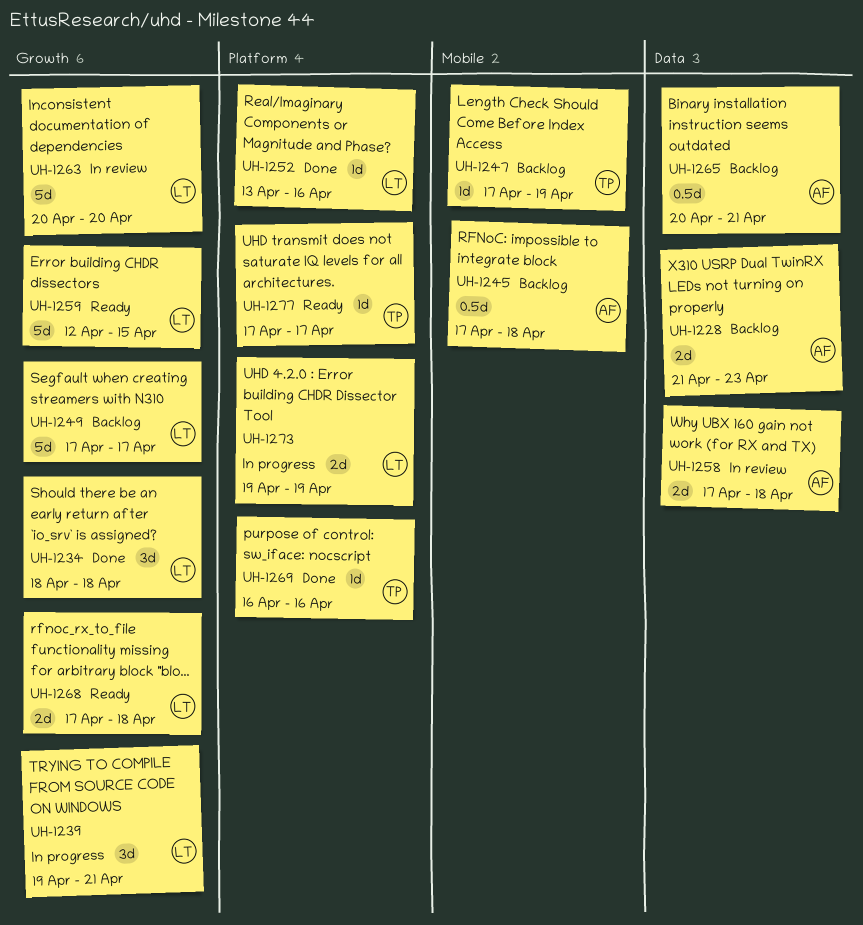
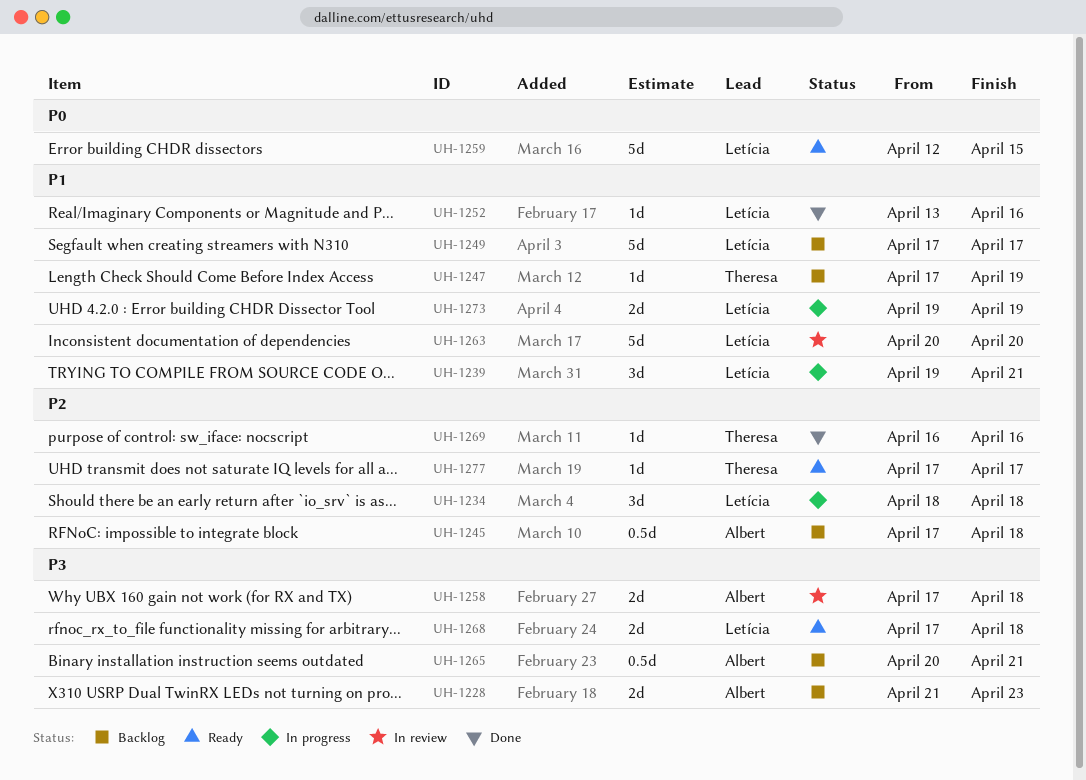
UH-1234, status: Done -> In progress

